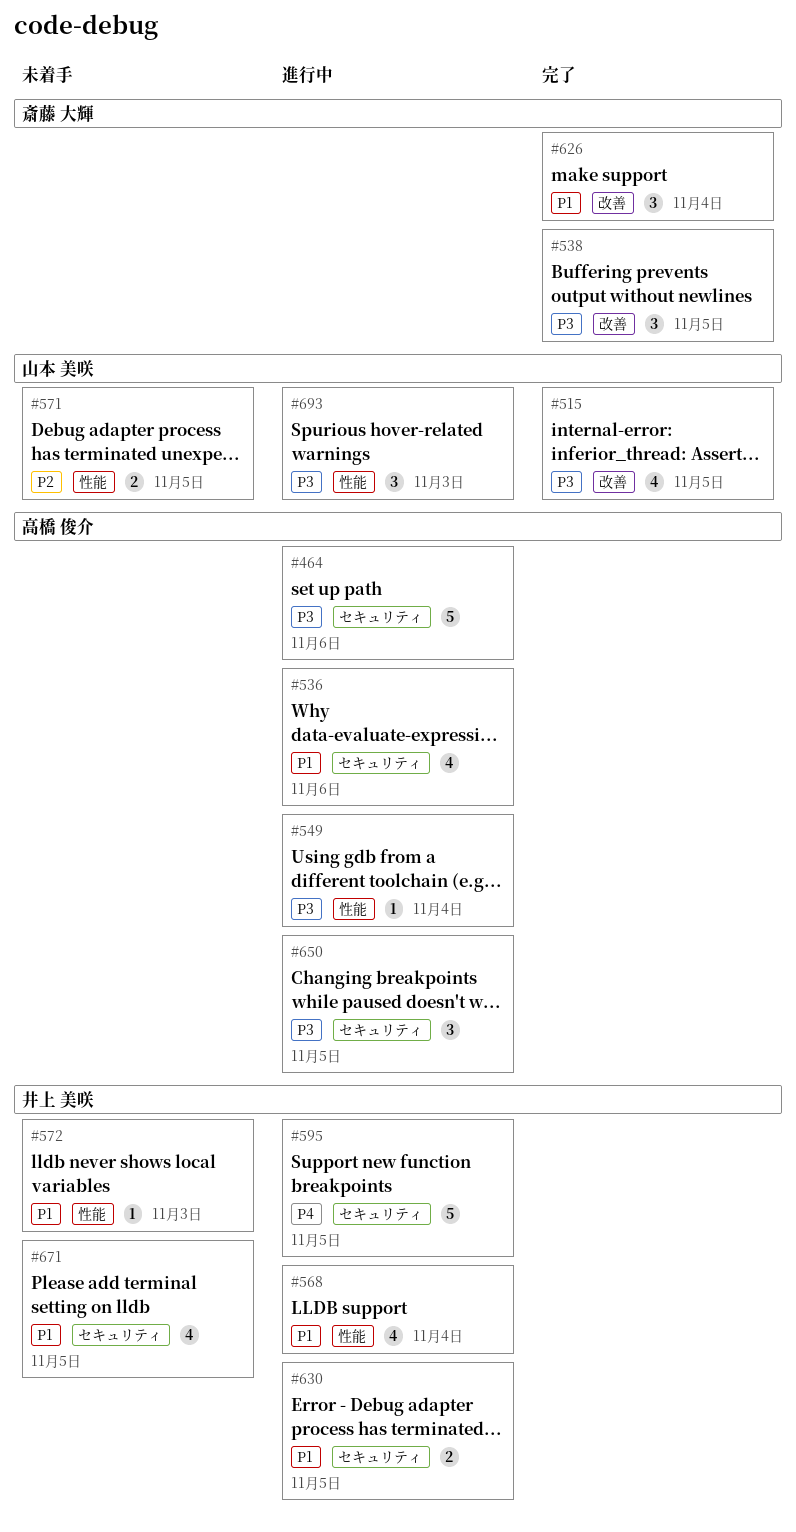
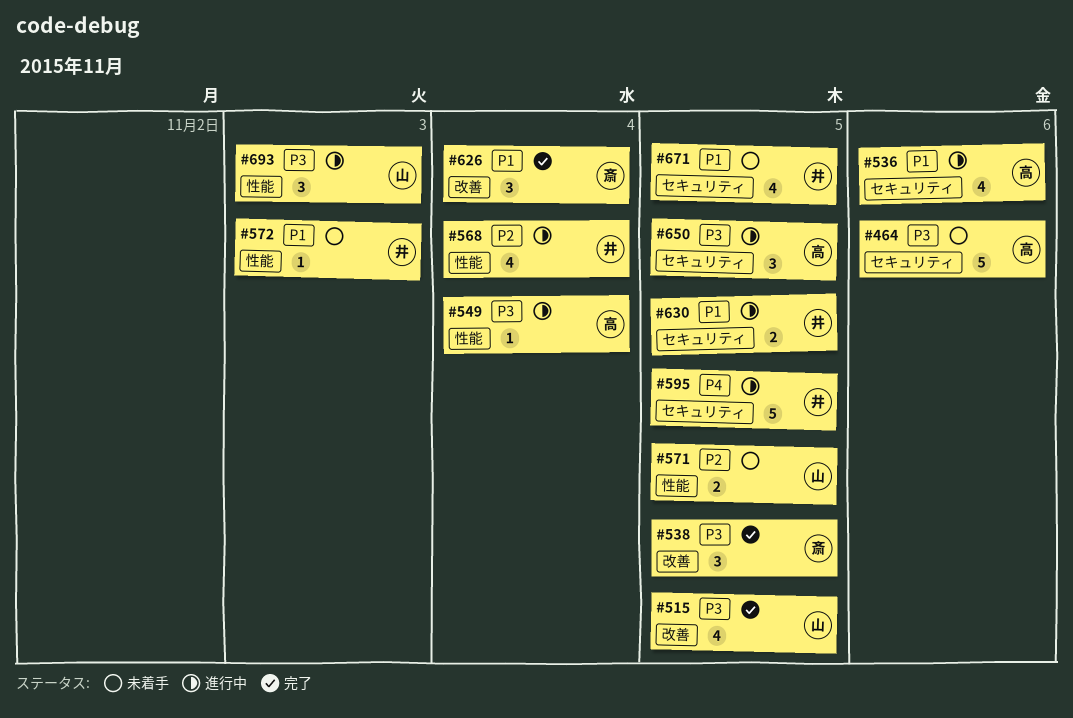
#464, status: 進行中 -> 未着手
#568, priority: P1 -> P2

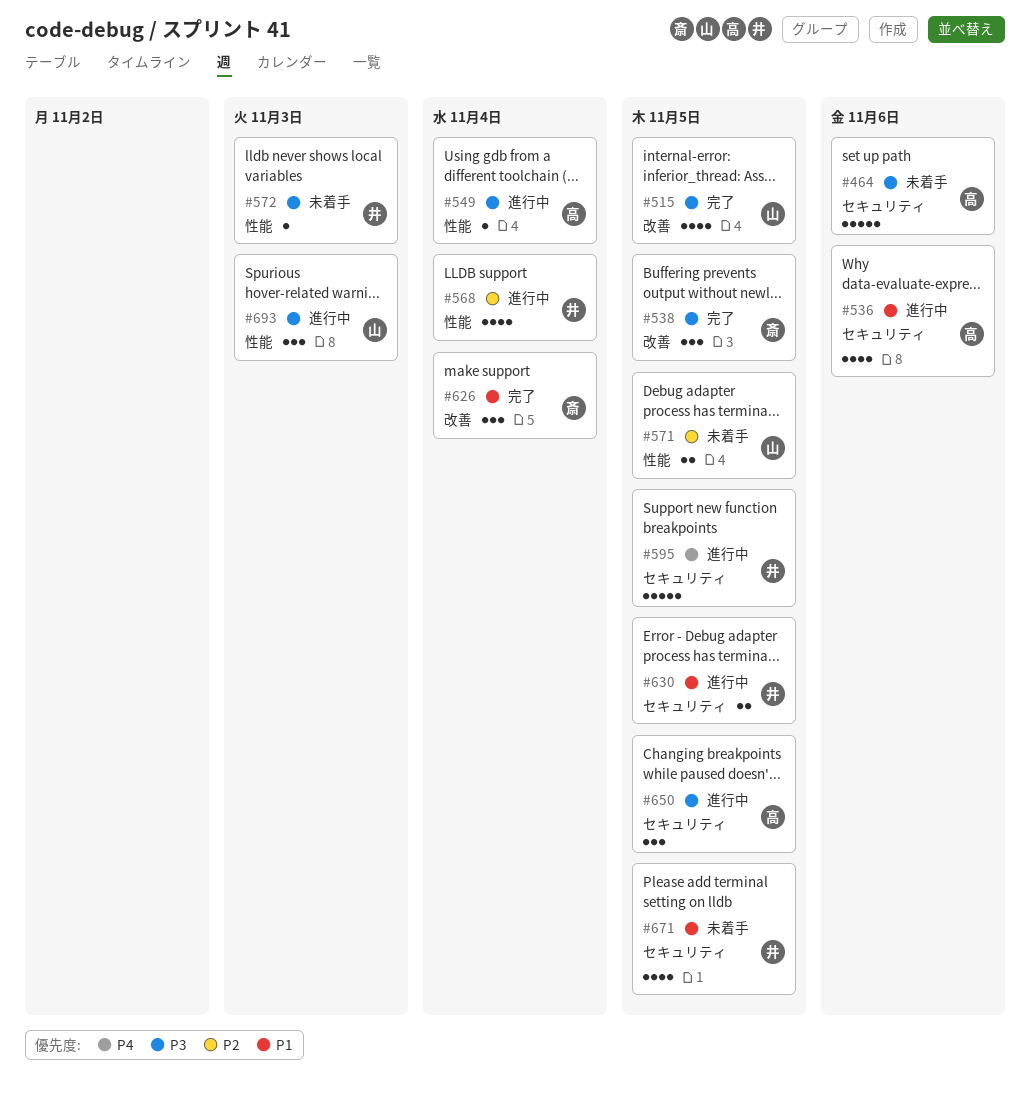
#572, priority: P1 -> P3

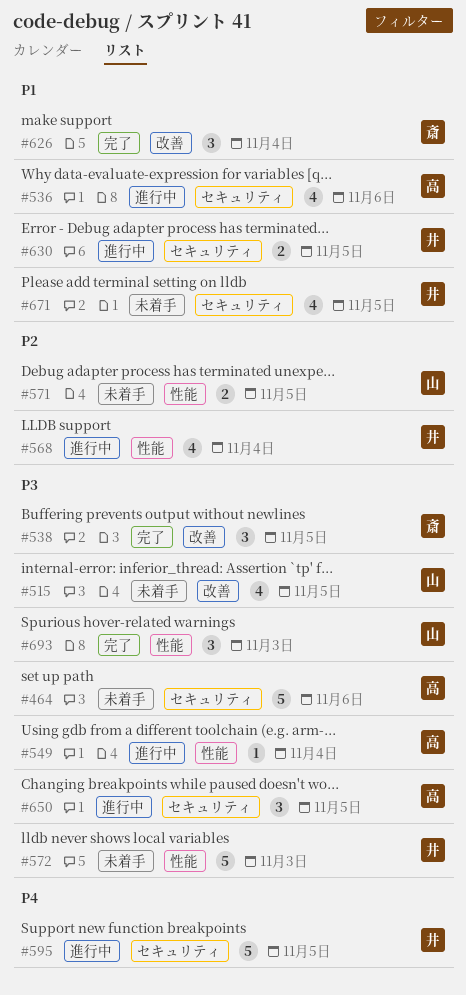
#515, status: 完了 -> 未着手
#572, estimate: 1 -> 5
#693, status: 進行中 -> 完了

